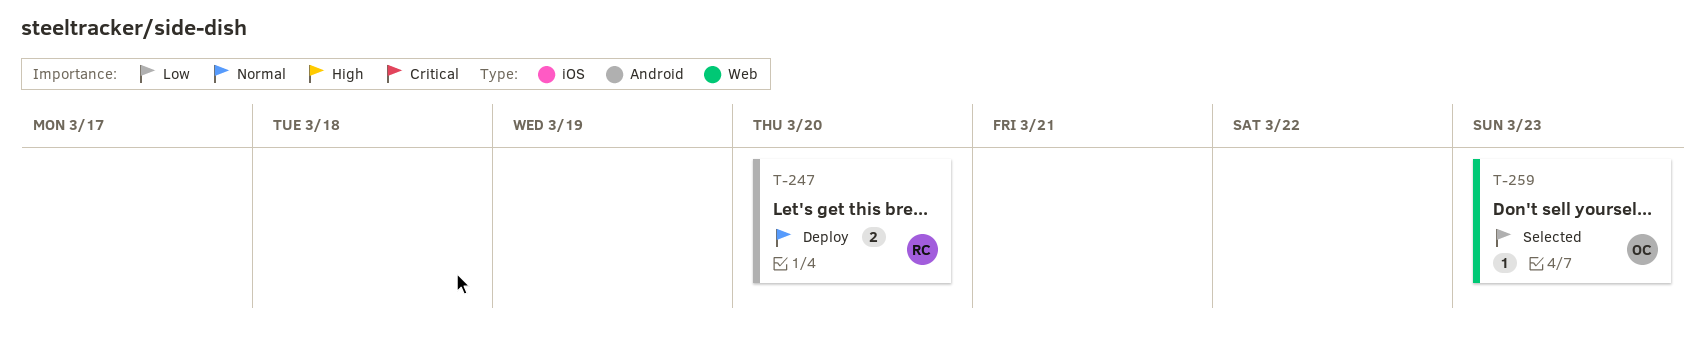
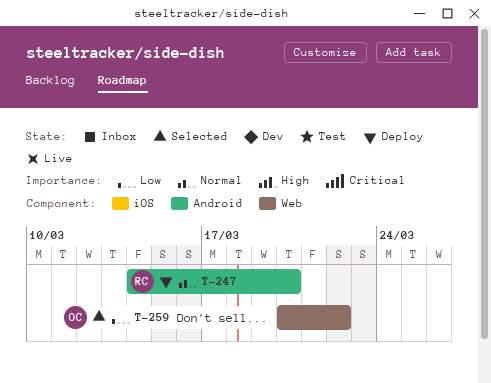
T-259, due: Mar 23 -> Mar 22

